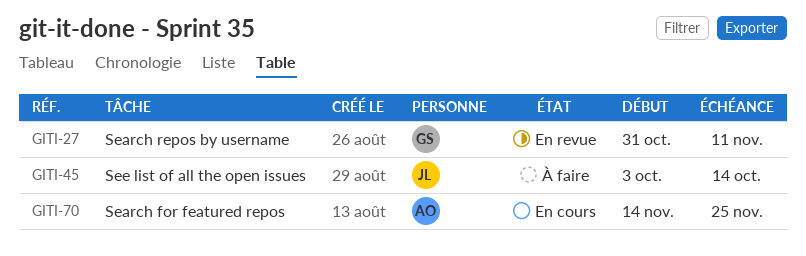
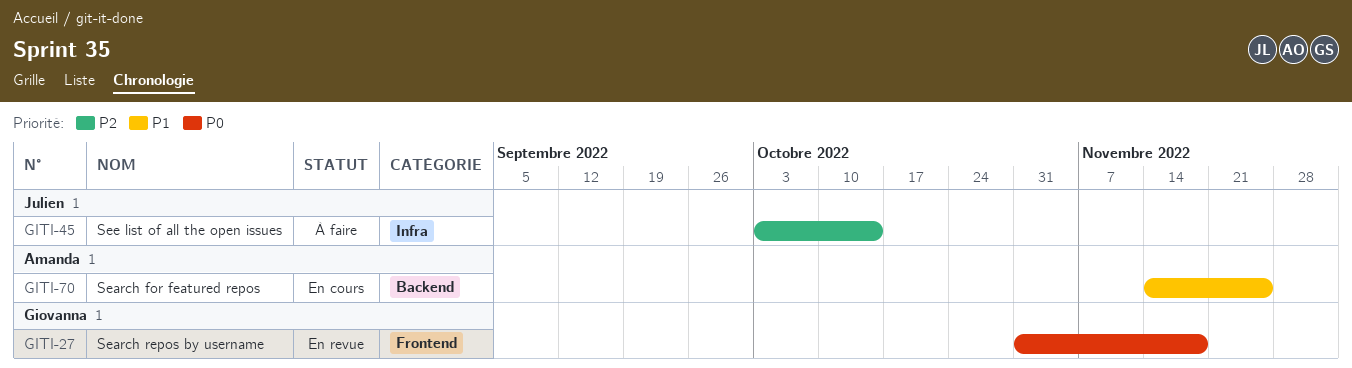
GITI-27, due: Nov 11 -> Nov 18

